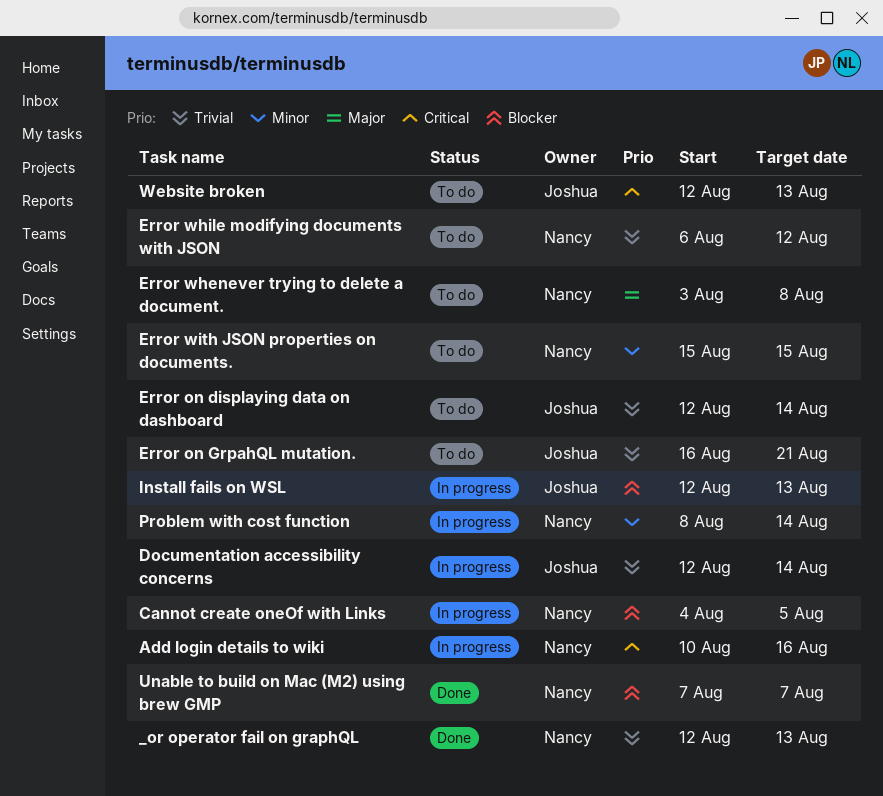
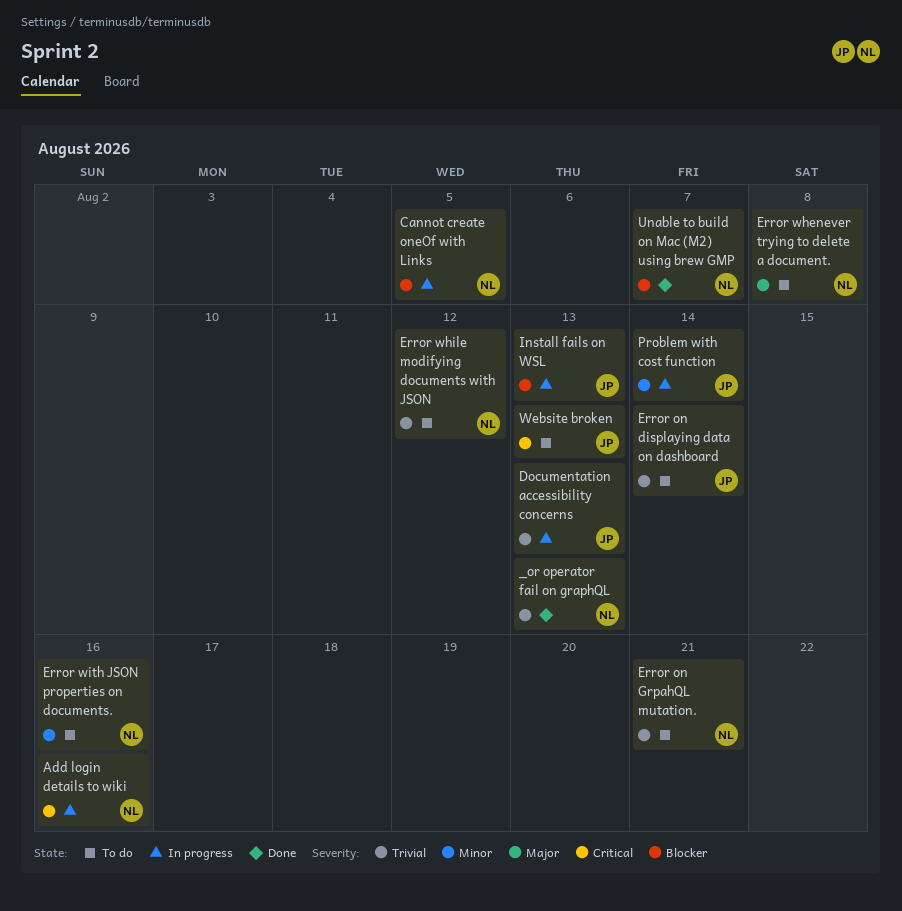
Documentation accessibility concerns, due: Aug 14 -> Aug 13
Error on GrpahQL mutation., owner: Joshua -> Nancy
Error with JSON properties on documents., due: Aug 15 -> Aug 16
Problem with cost function, owner: Nancy -> Joshua

